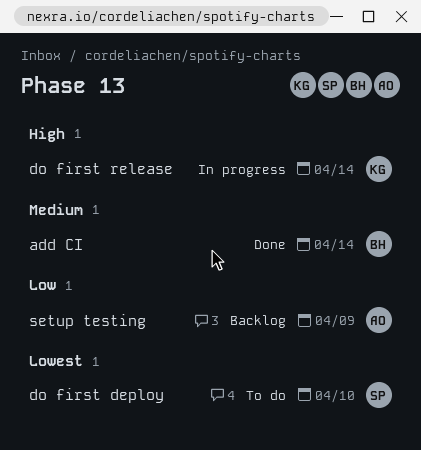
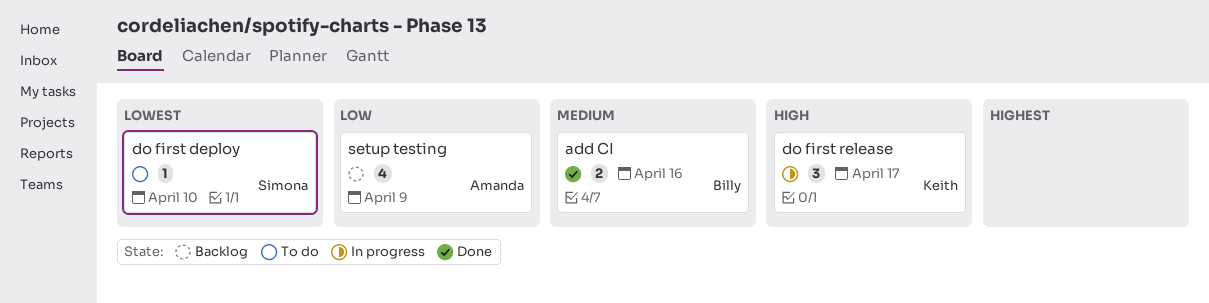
add CI, due: Apr 14 -> Apr 16
do first release, due: Apr 14 -> Apr 17

